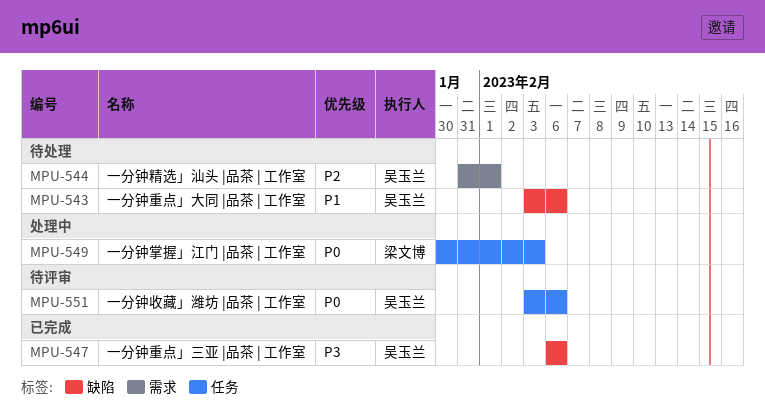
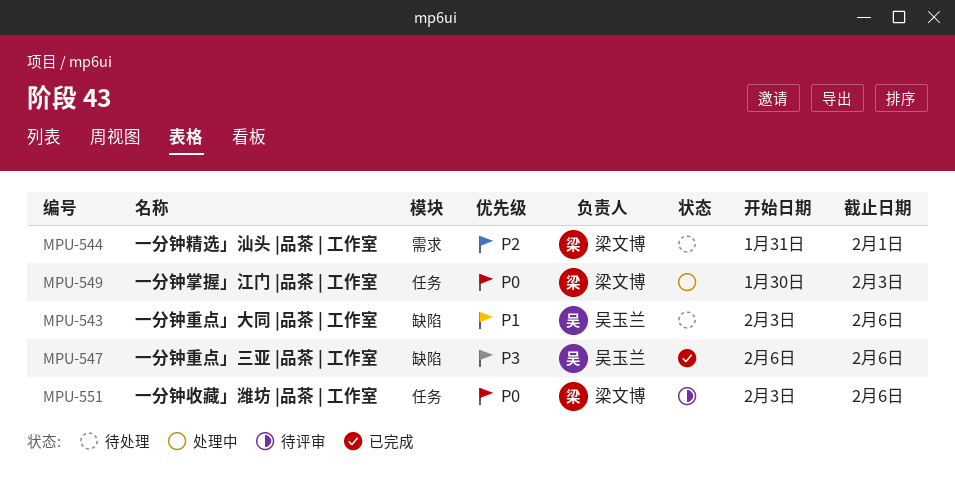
MPU-544, owner: 吴玉兰 -> 梁文博
MPU-551, owner: 吴玉兰 -> 梁文博

